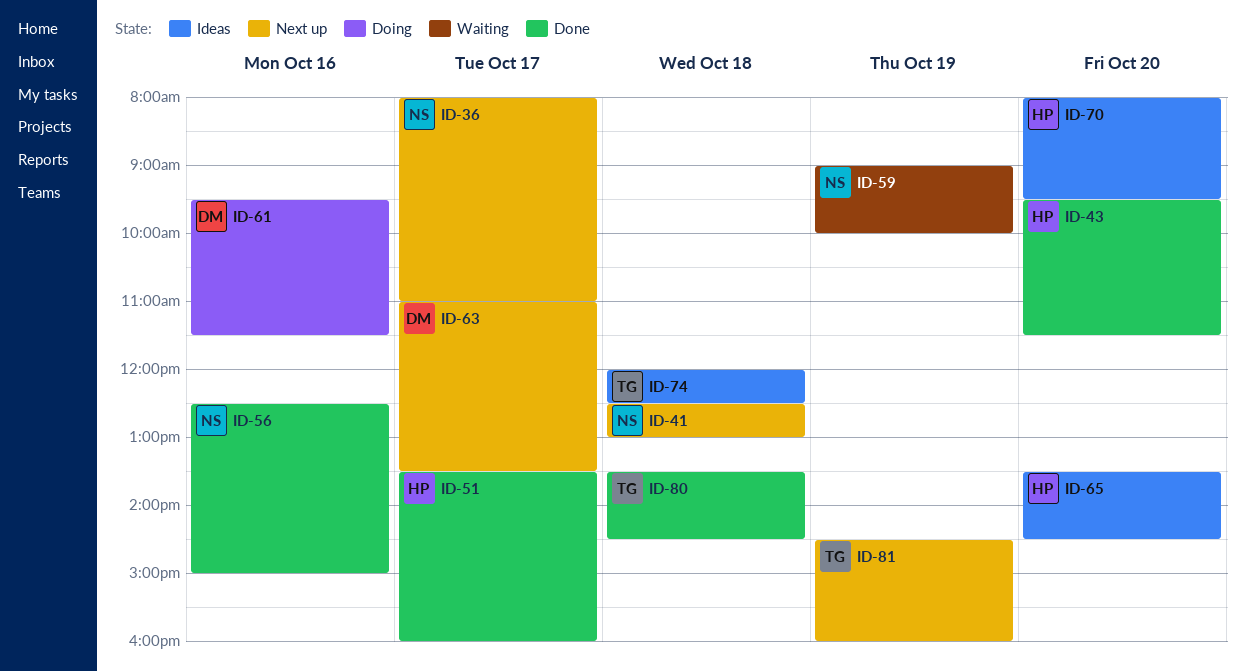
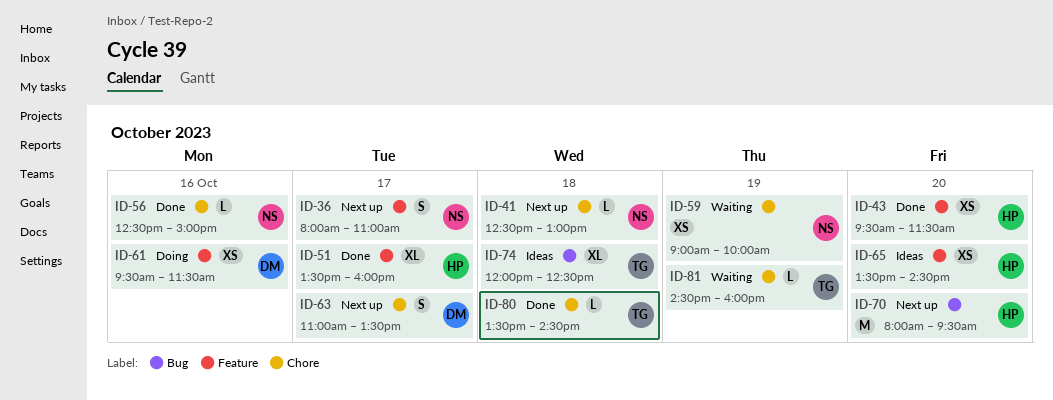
ID-70, status: Ideas -> Next up
ID-81, status: Next up -> Waiting

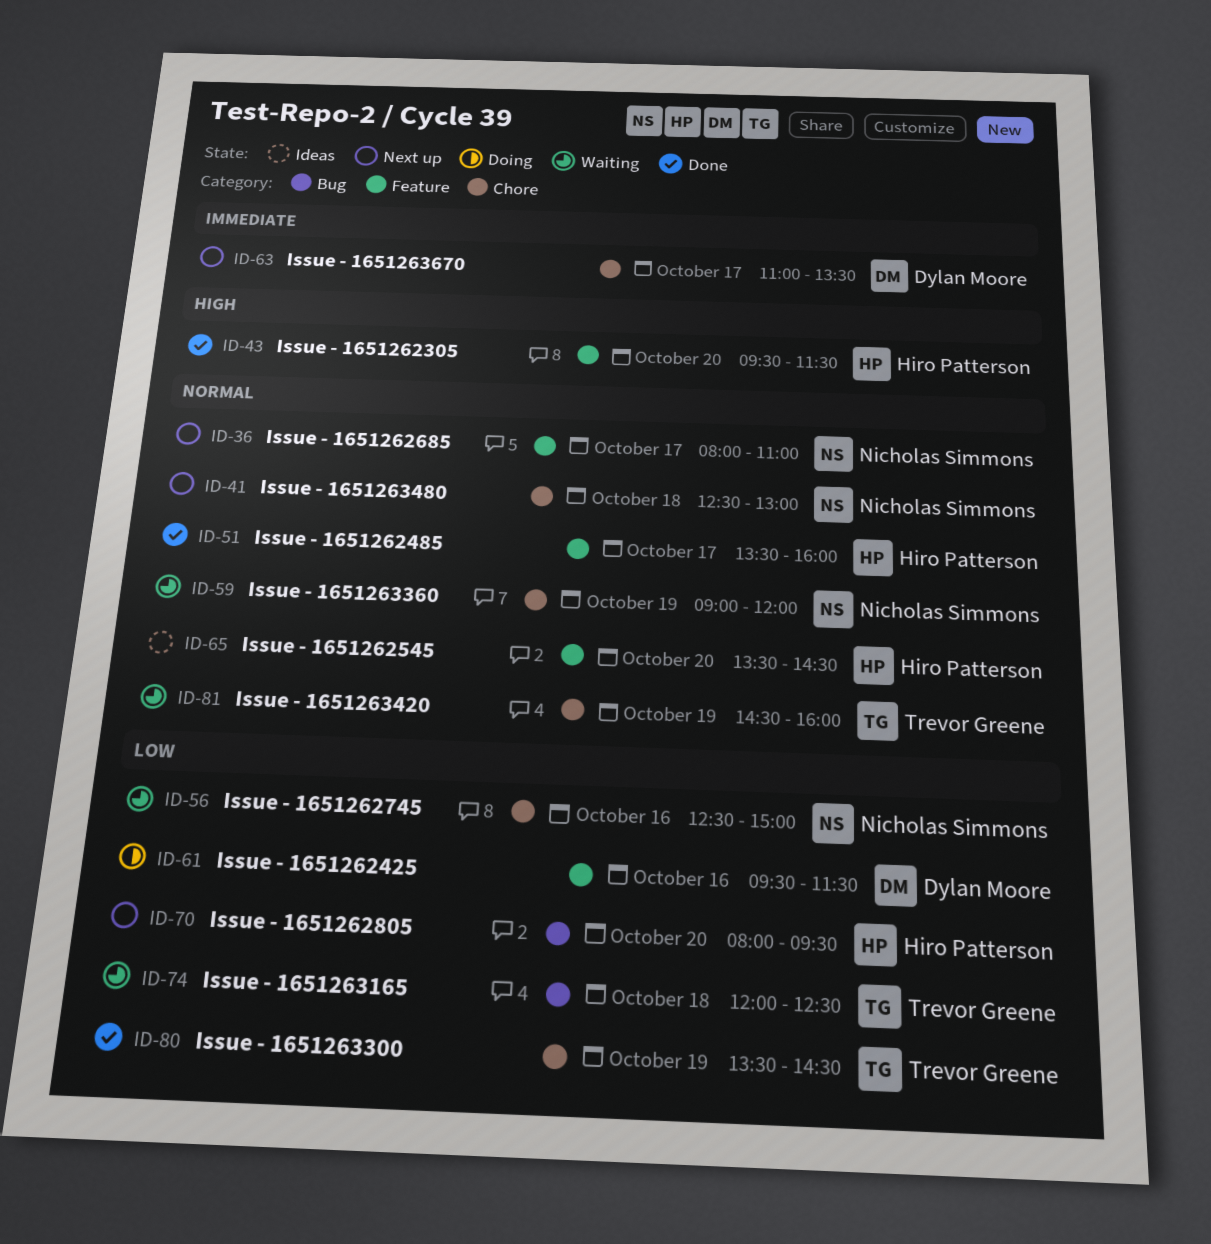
ID-56, status: Done -> Waiting
ID-59, ends: 10:00 -> 12:00
ID-74, status: Ideas -> Waiting
ID-80, day: Oct 18 -> Oct 19

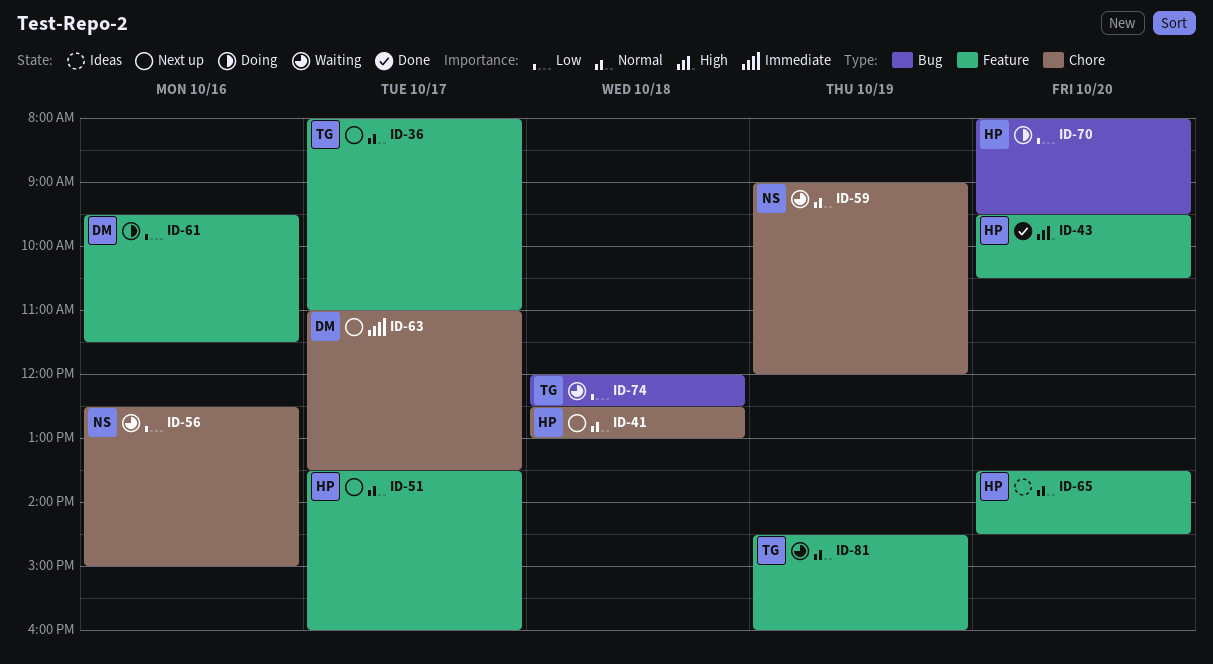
ID-36, owner: Nicholas Simmons -> Trevor Greene
ID-41, owner: Nicholas Simmons -> Hiro Patterson
ID-43, ends: 11:30 -> 10:30
ID-51, status: Done -> Next up
ID-70, status: Next up -> Doing
ID-80: present -> none
ID-81, label: Chore -> Feature

